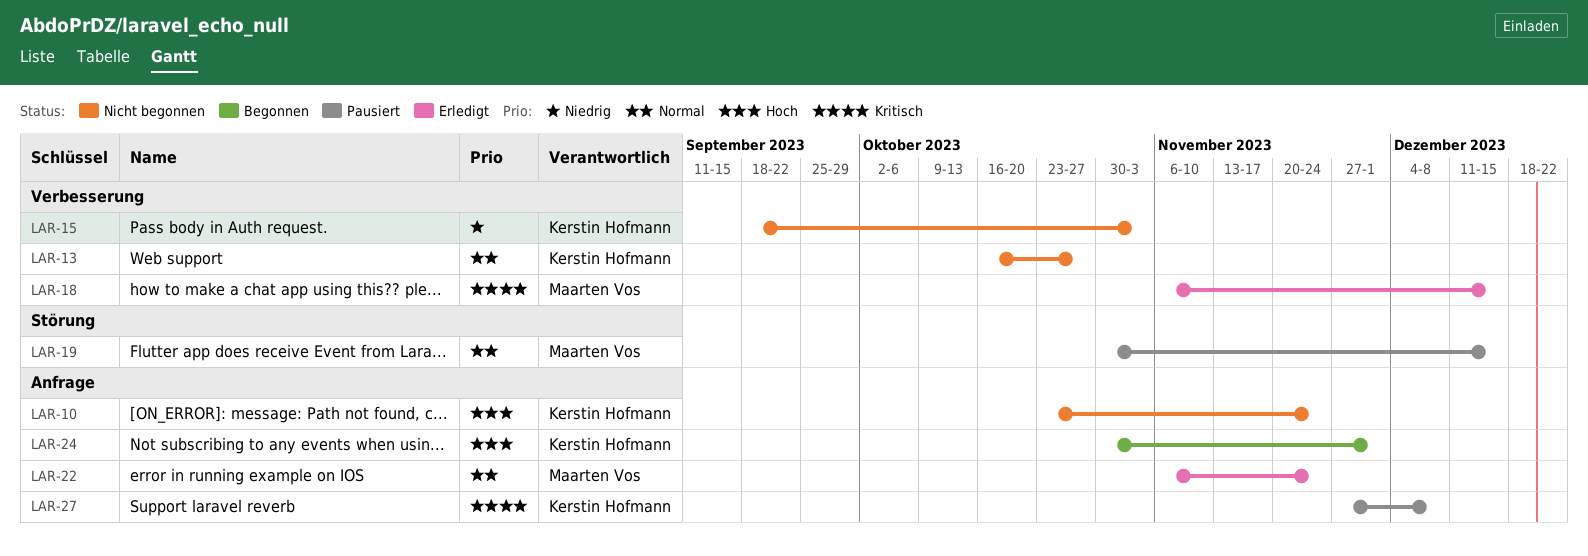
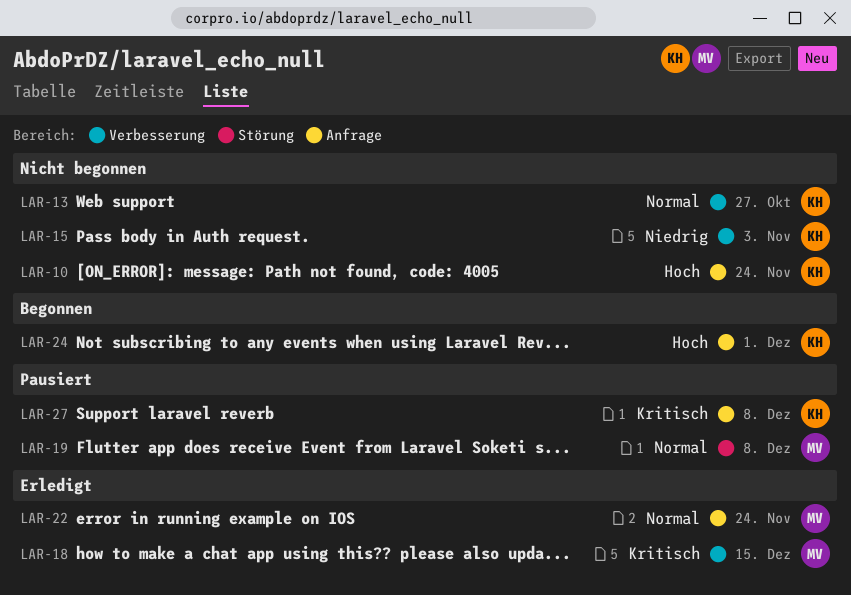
LAR-19, due: Dec 15 -> Dec 8

